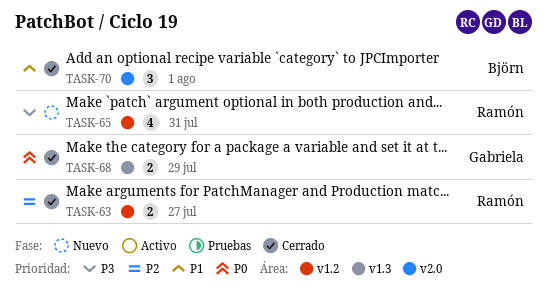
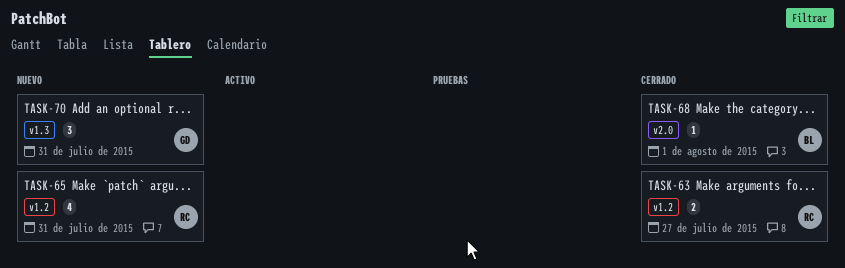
TASK-68, owner: Gabriela -> Björn
TASK-68, label: v1.3 -> v2.0
TASK-68, estimate: 2 -> 1
TASK-68, due: Jul 29 -> Aug 1
TASK-70, status: Cerrado -> Nuevo
TASK-70, owner: Björn -> Gabriela
TASK-70, label: v2.0 -> v1.3
TASK-70, due: Aug 1 -> Jul 31

